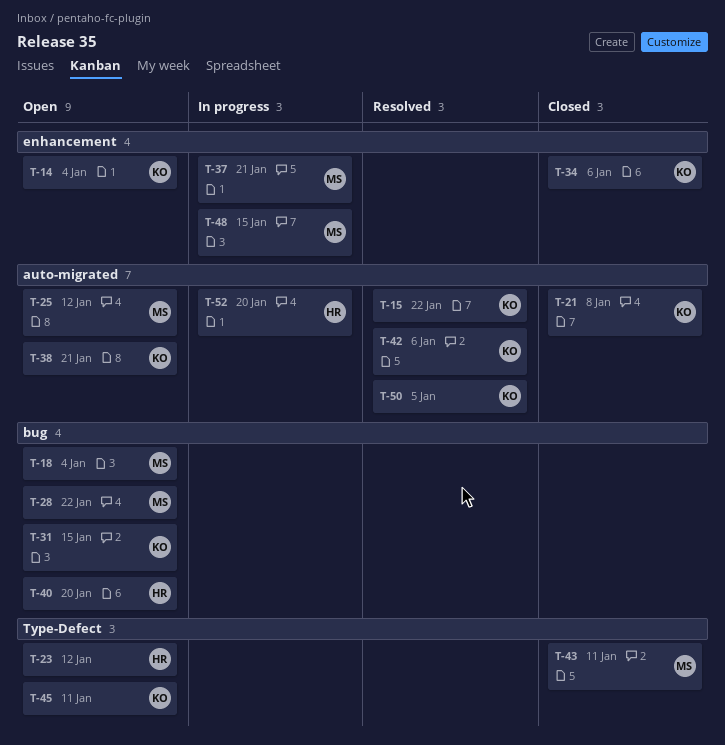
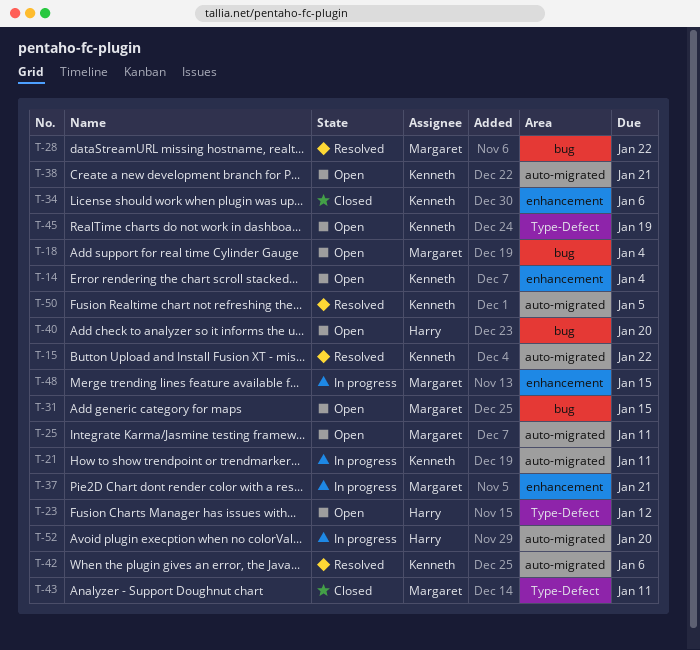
T-21, status: Closed -> In progress
T-21, due: Jan 8 -> Jan 11
T-25, due: Jan 12 -> Jan 11
T-28, status: Open -> Resolved
T-31, owner: Kenneth -> Margaret
T-45, due: Jan 11 -> Jan 19

